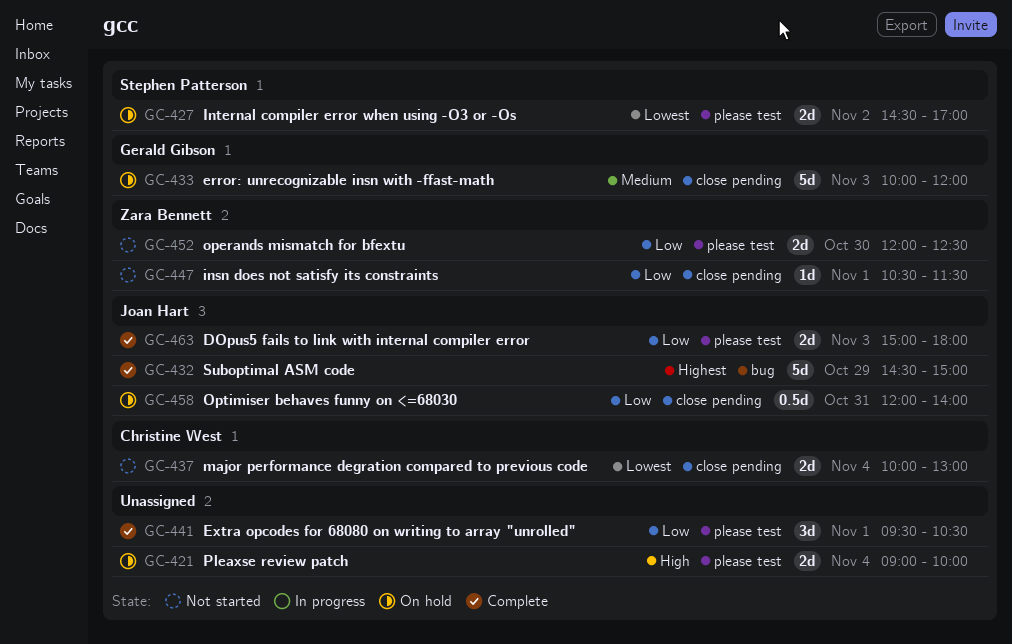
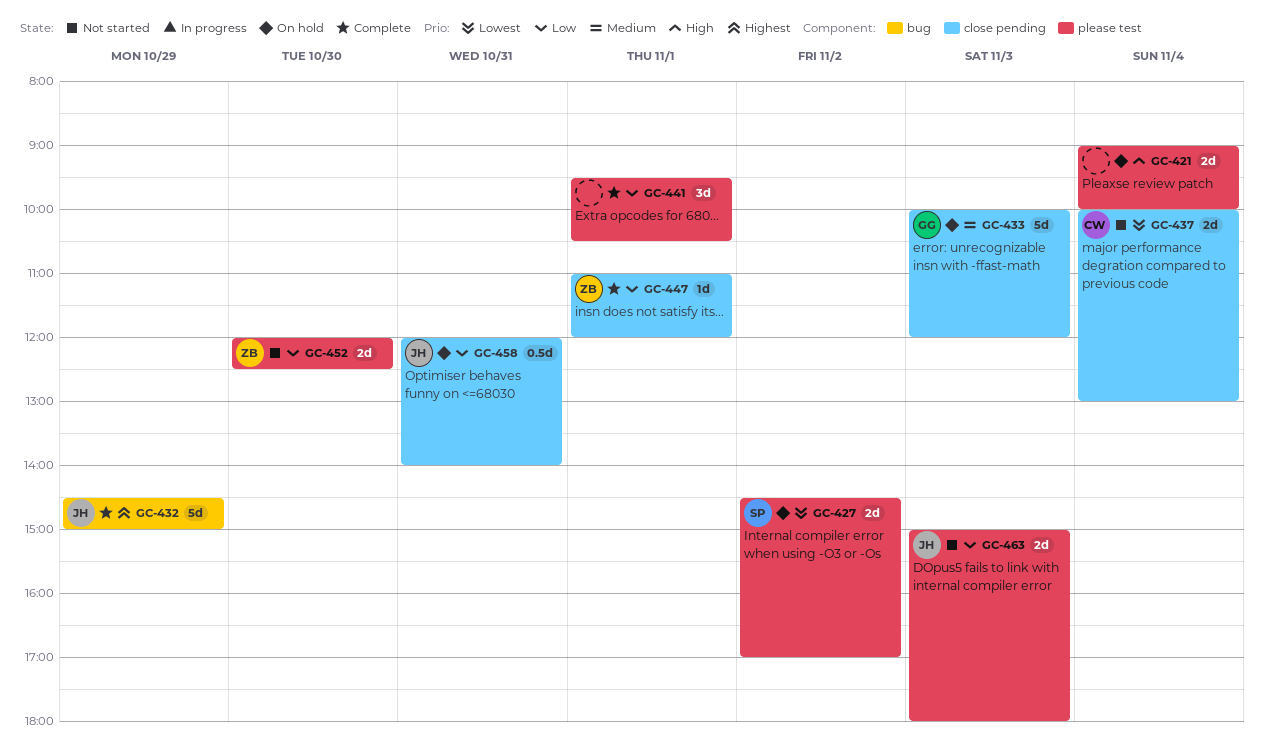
GC-447, status: Not started -> Complete
GC-447, begins: 10:30 -> 11:00
GC-447, ends: 11:30 -> 12:00
GC-463, status: Complete -> Not started

